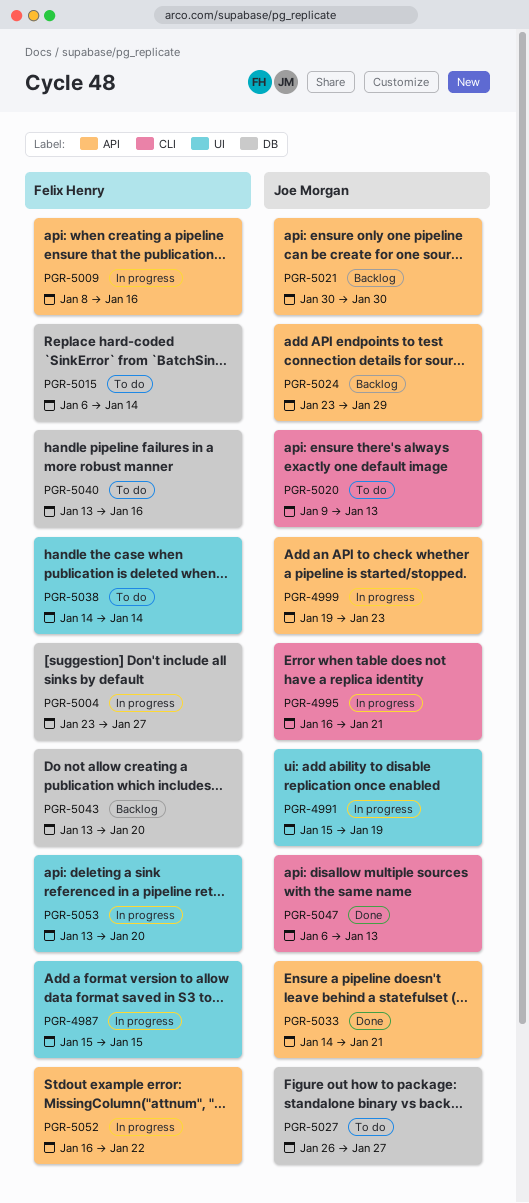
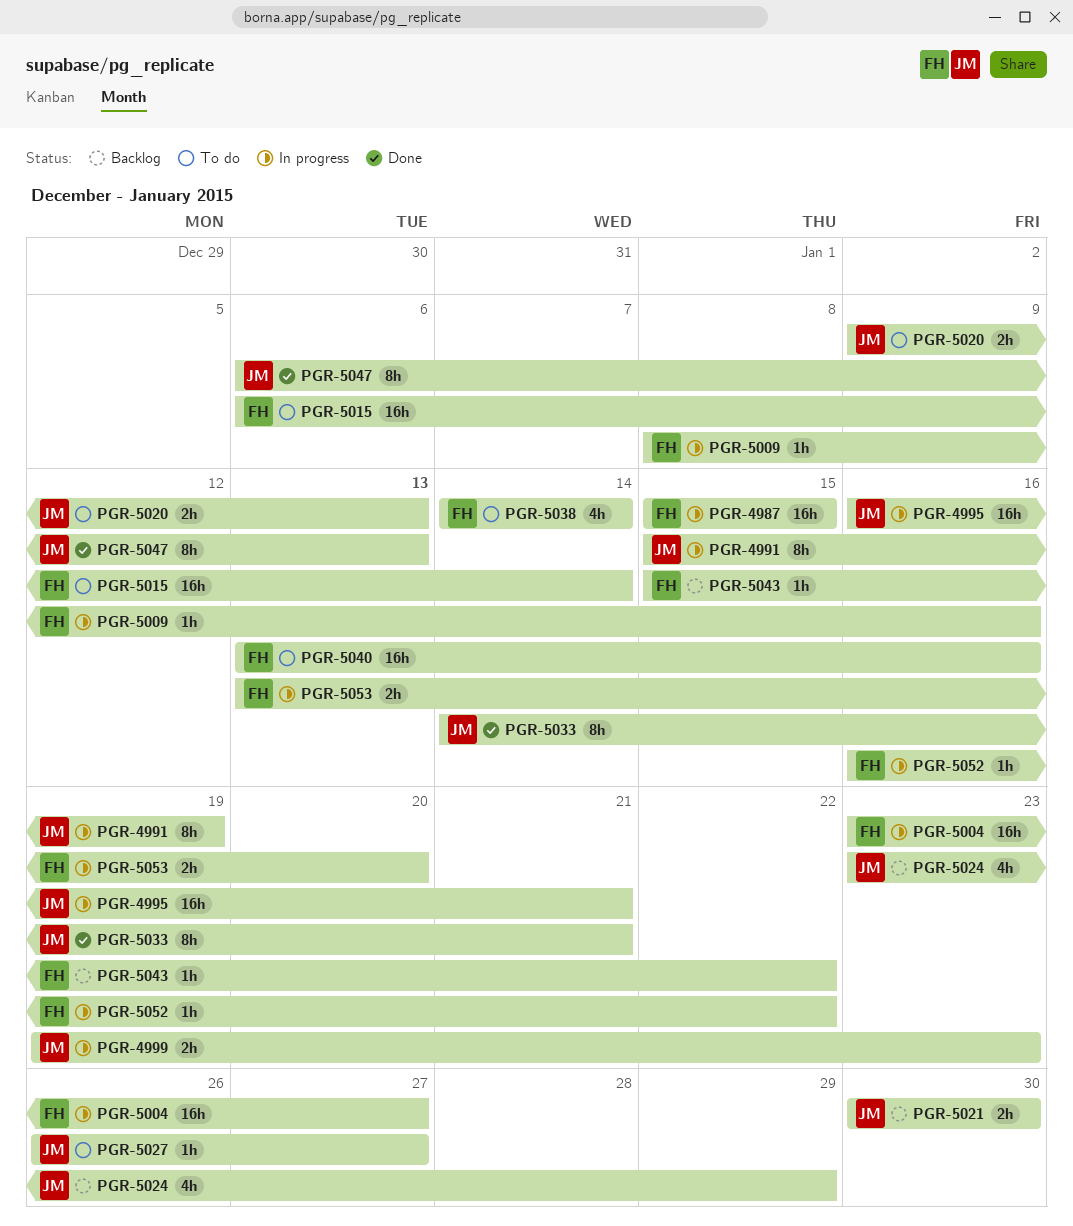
PGR-5043, start: Jan 13 -> Jan 15
PGR-5043, due: Jan 20 -> Jan 22

